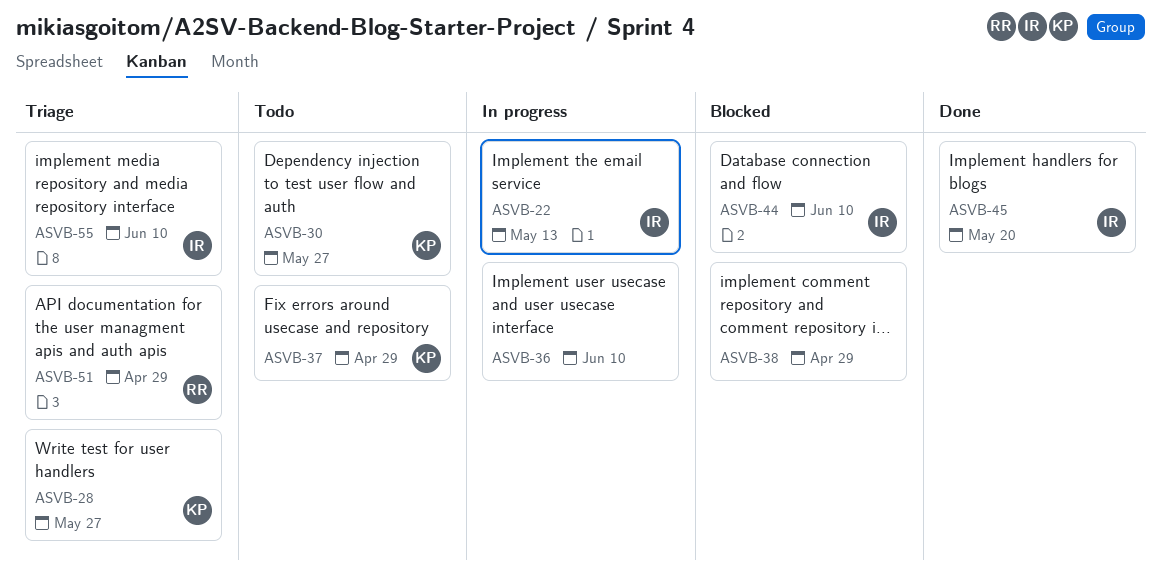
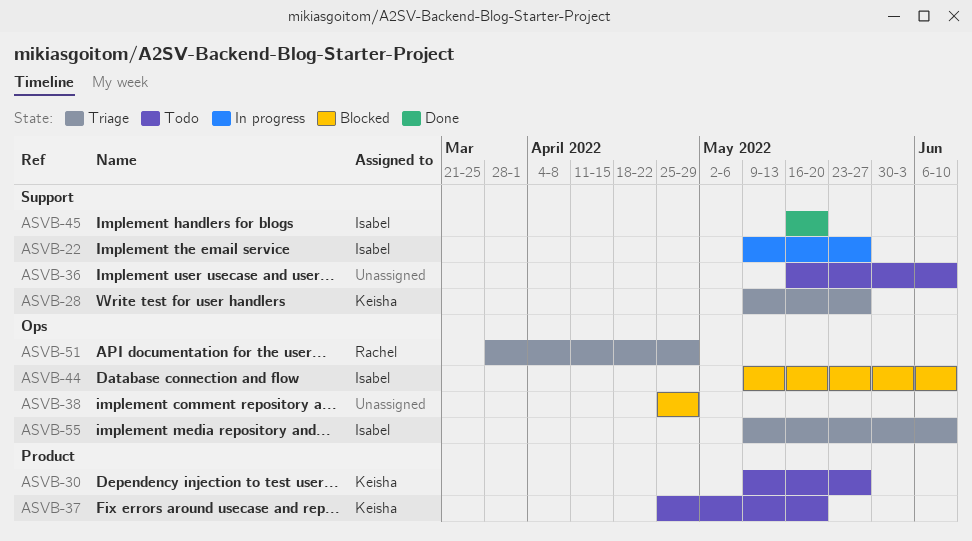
ASVB-22, due: May 13 -> May 27
ASVB-36, status: In progress -> Todo
ASVB-37, due: Apr 29 -> May 20

